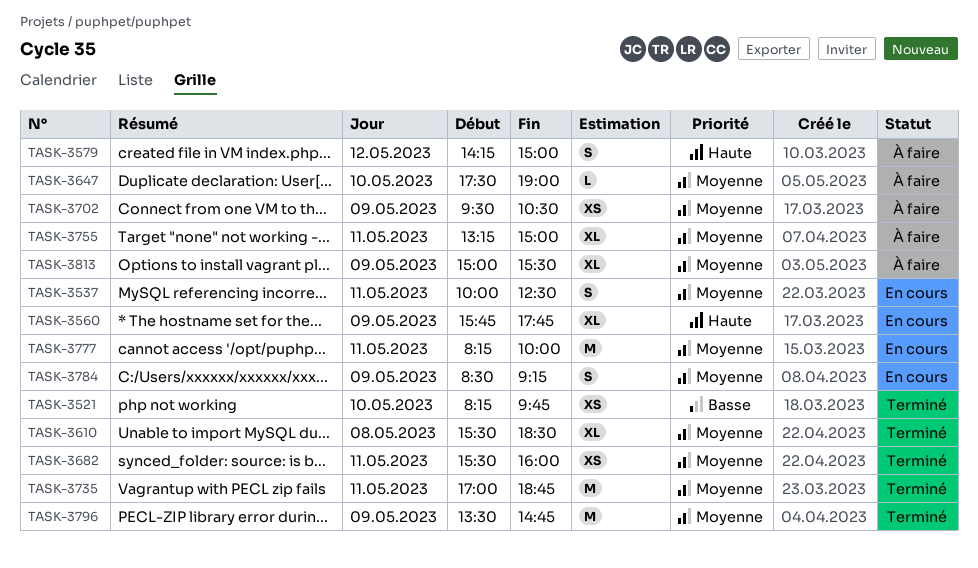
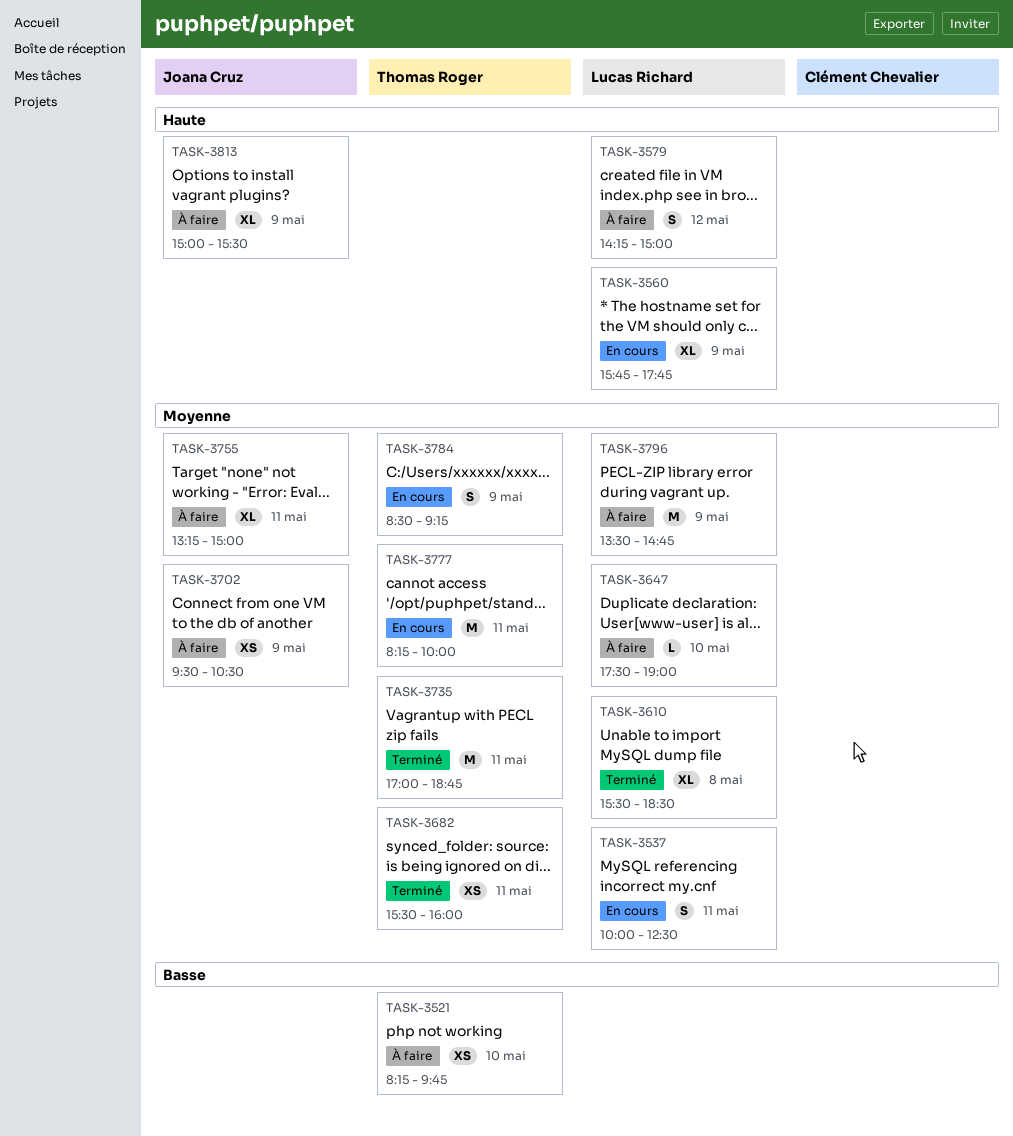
TASK-3521, status: Terminé -> À faire
TASK-3796, status: Terminé -> À faire
TASK-3813, priority: Moyenne -> Haute

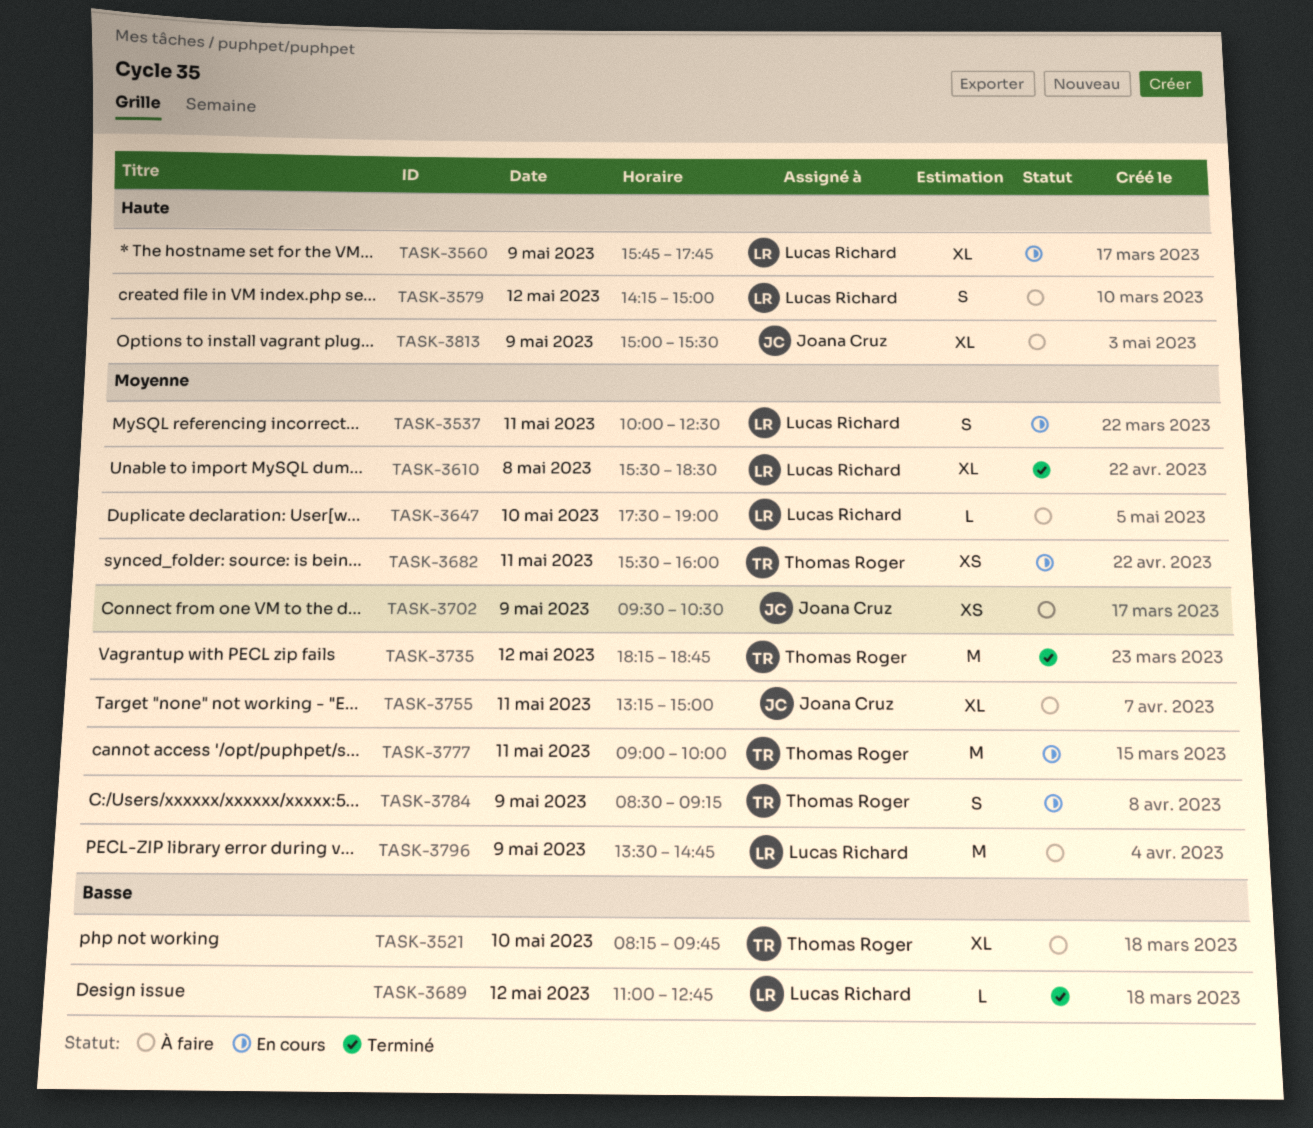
TASK-3521, estimate: XS -> XL
TASK-3682, status: Terminé -> En cours
TASK-3689: none -> present
TASK-3735, day: May 11 -> May 12
TASK-3735, begins: 17:00 -> 18:15
TASK-3777, begins: 08:15 -> 09:00

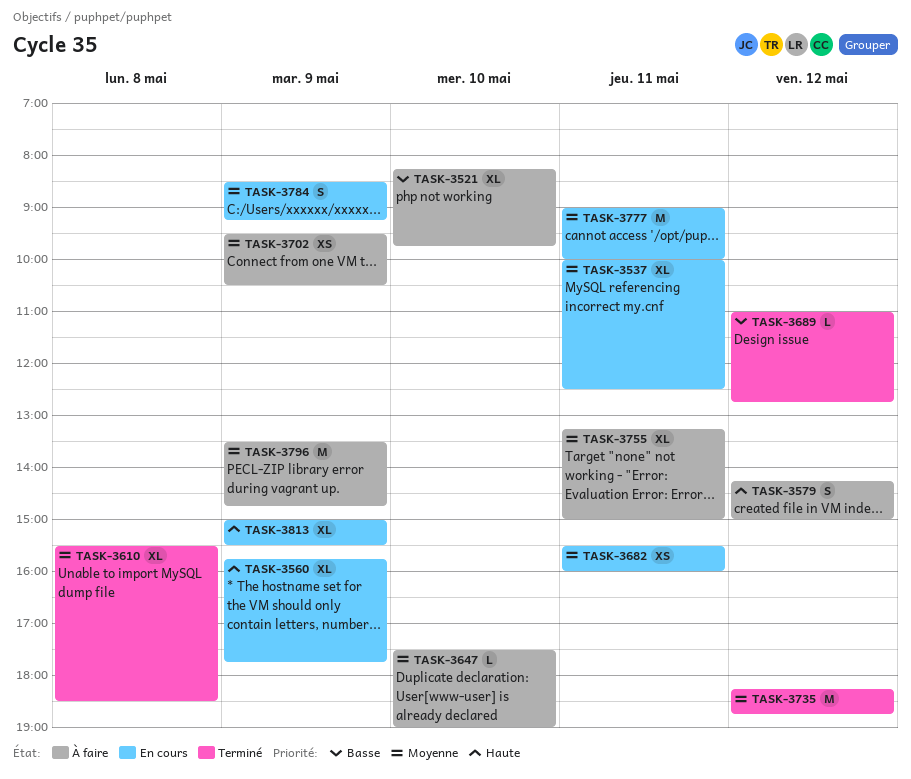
TASK-3537, estimate: S -> XL
TASK-3813, status: À faire -> En cours

